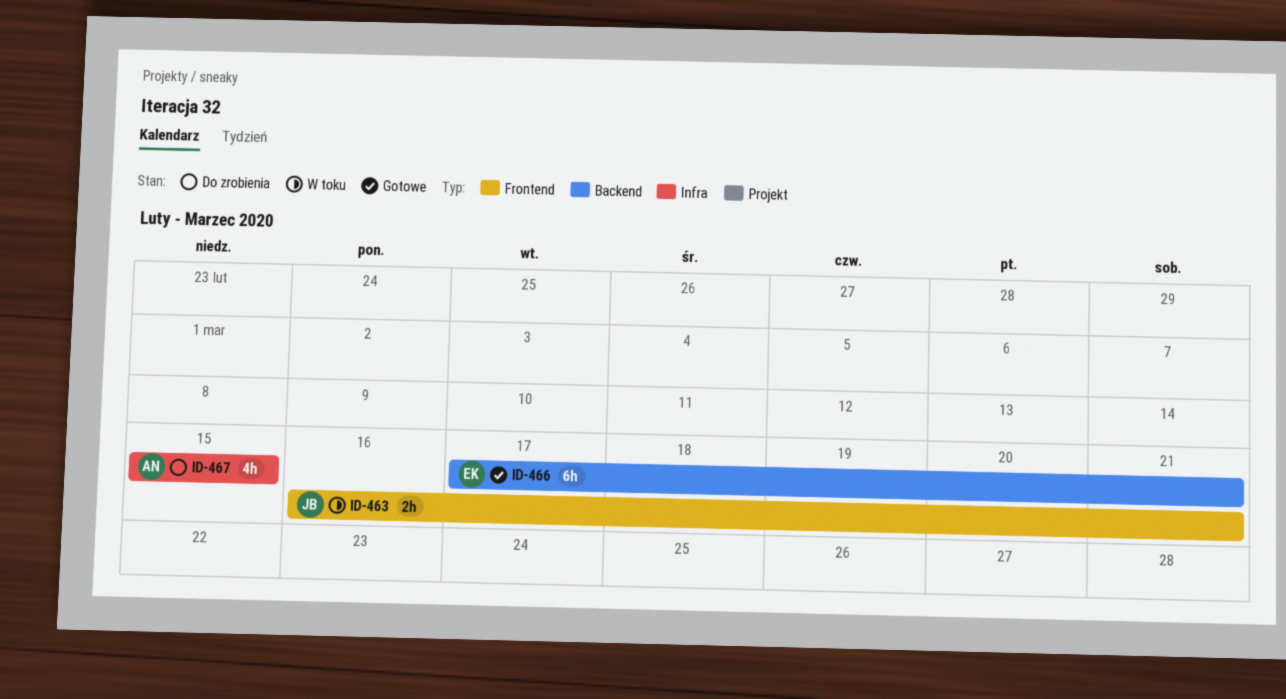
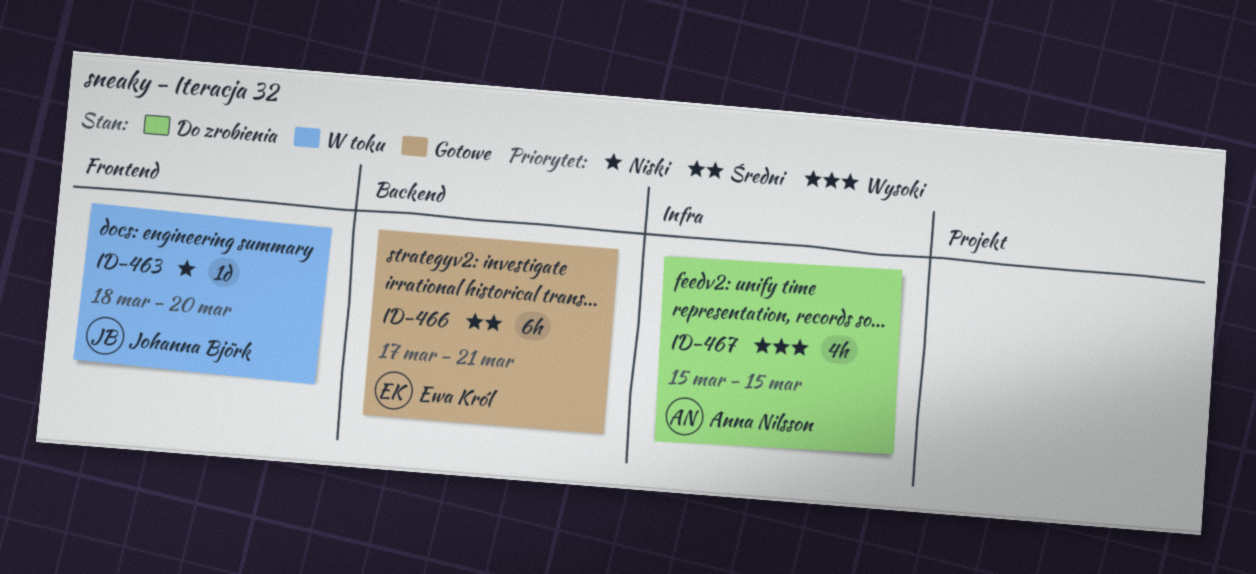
ID-463, estimate: 2h -> 1d
ID-463, start: Mar 16 -> Mar 18
ID-463, due: Mar 21 -> Mar 20

